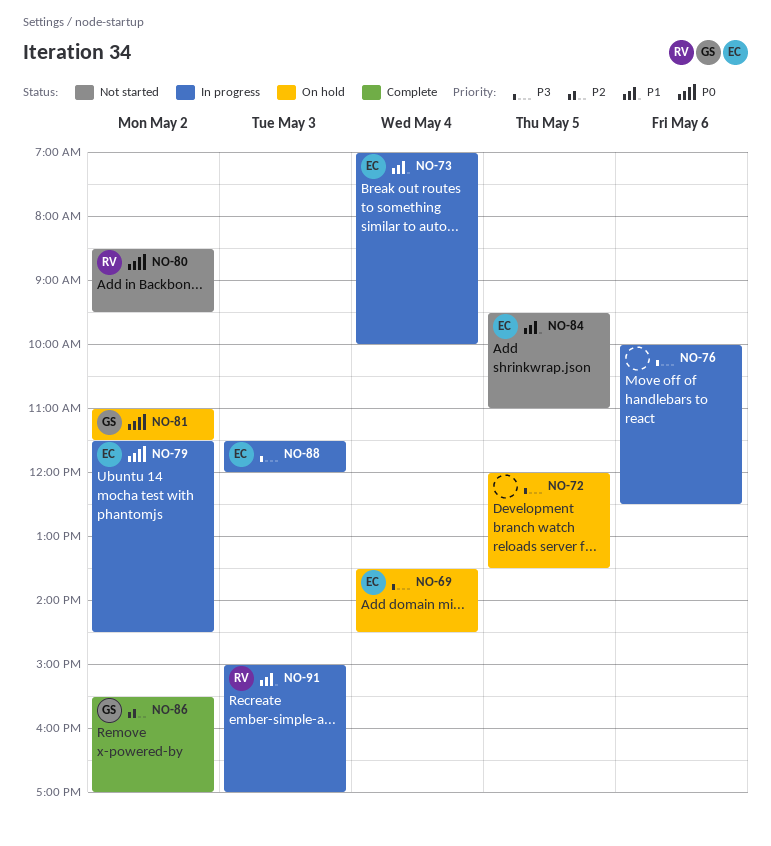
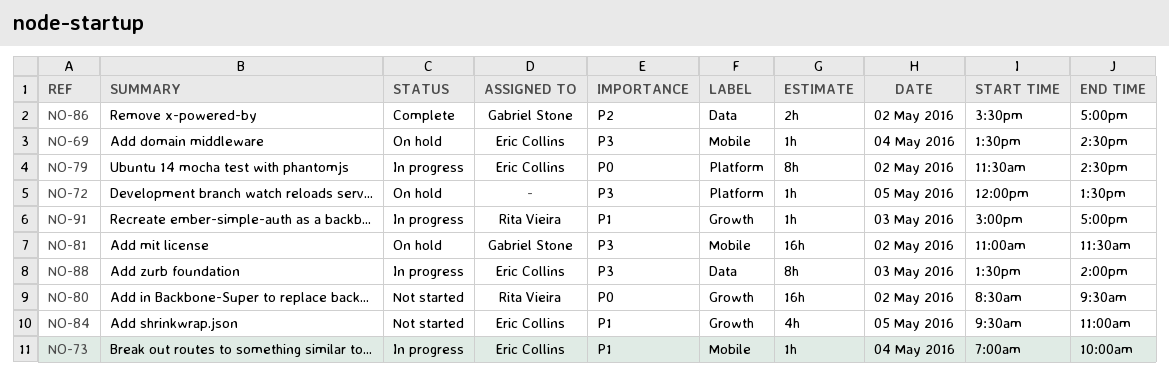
NO-76: present -> none
NO-81, priority: P0 -> P3
NO-88, begins: 11:30 -> 13:30
NO-88, ends: 12:00 -> 14:00

